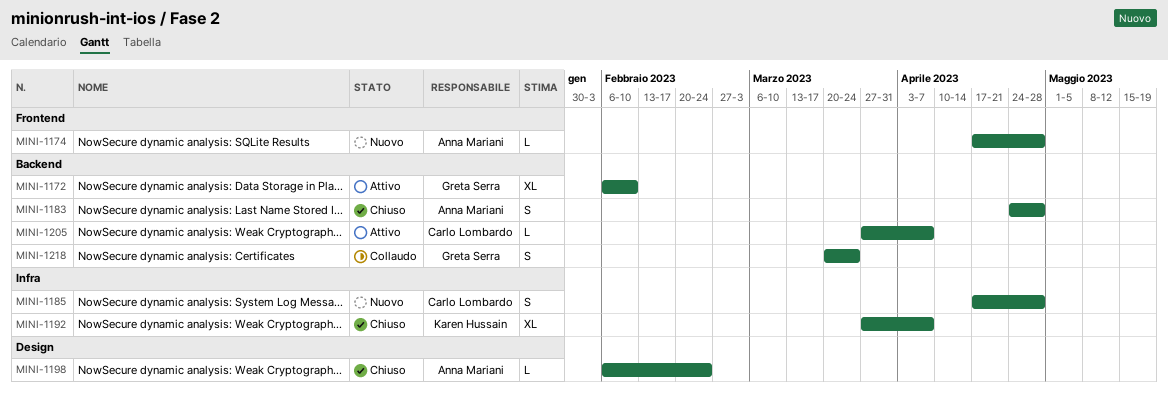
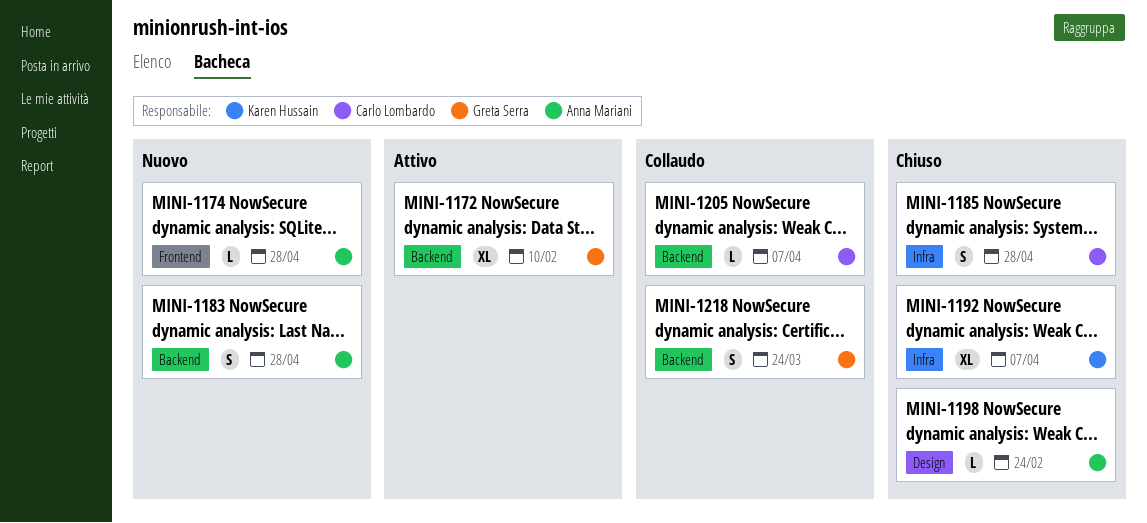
MINI-1183, status: Chiuso -> Nuovo
MINI-1185, status: Nuovo -> Chiuso
MINI-1205, status: Attivo -> Collaudo

